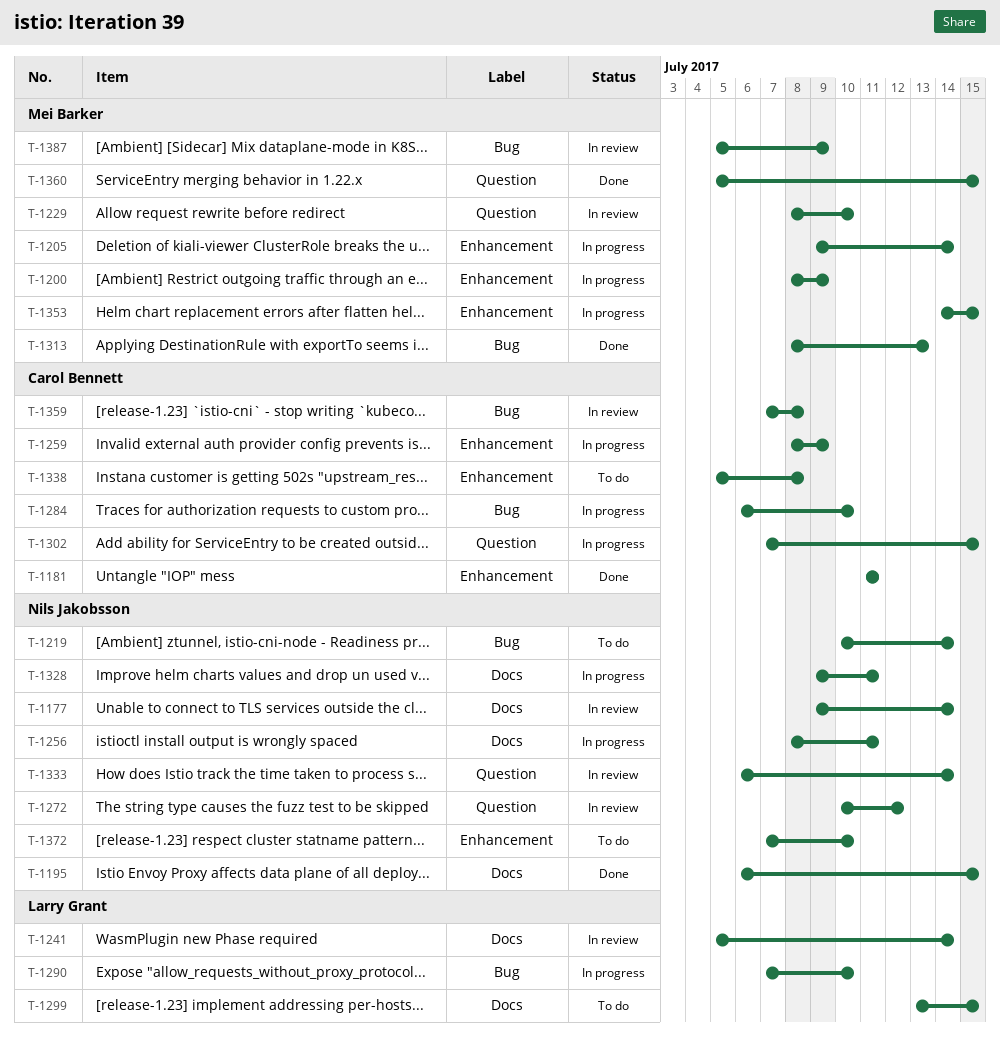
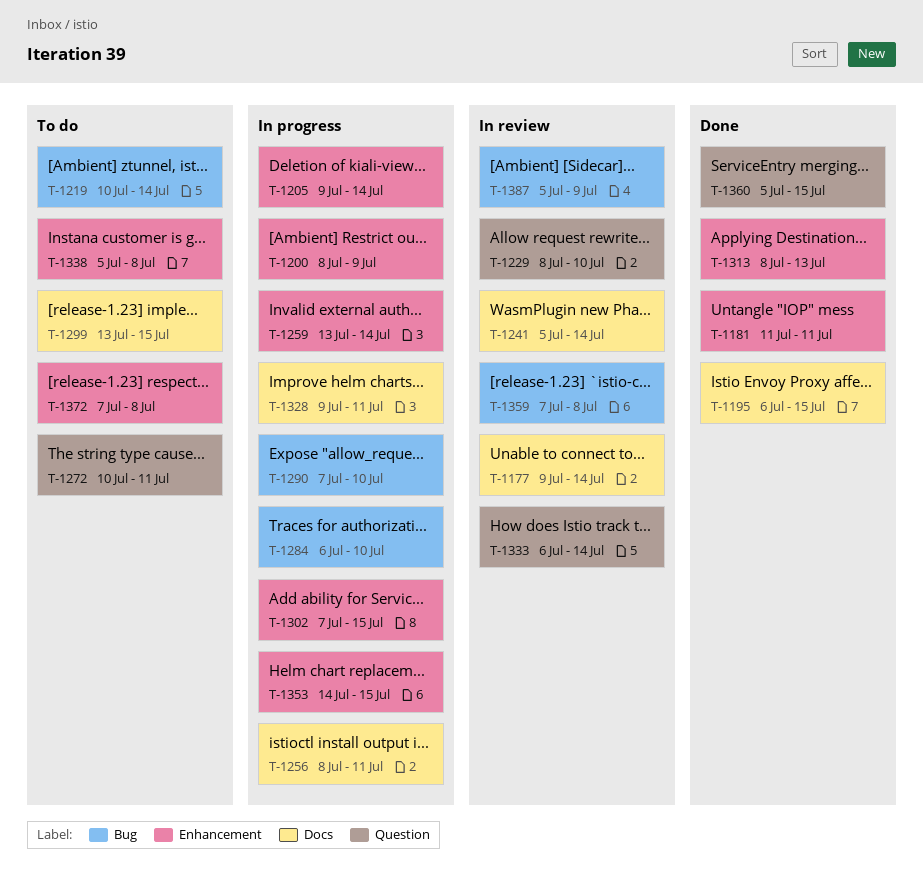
T-1259, start: Jul 8 -> Jul 13
T-1259, due: Jul 9 -> Jul 14
T-1272, status: In review -> To do
T-1272, due: Jul 12 -> Jul 11
T-1302, label: Question -> Enhancement
T-1313, label: Bug -> Enhancement
T-1372, due: Jul 10 -> Jul 8

